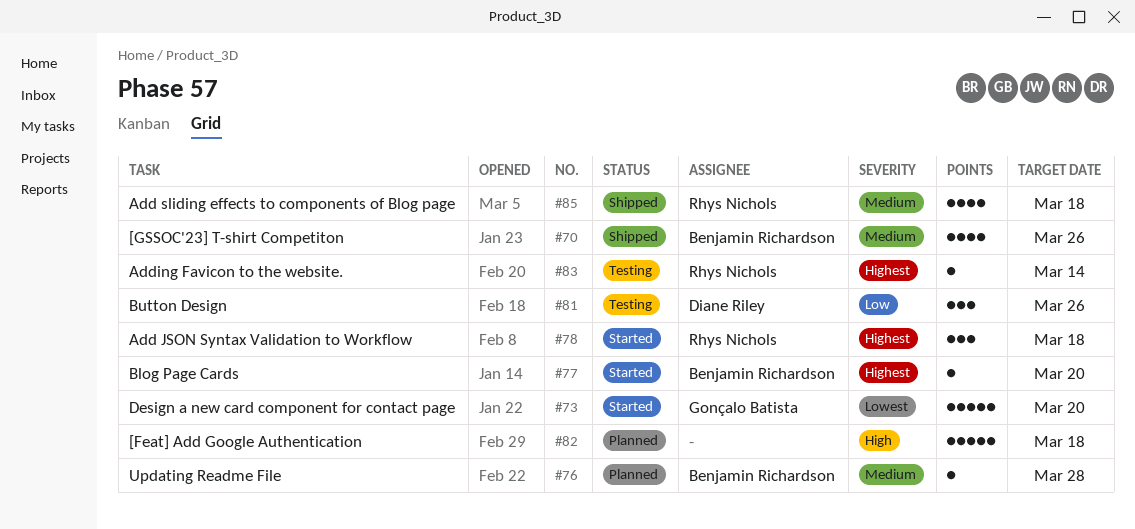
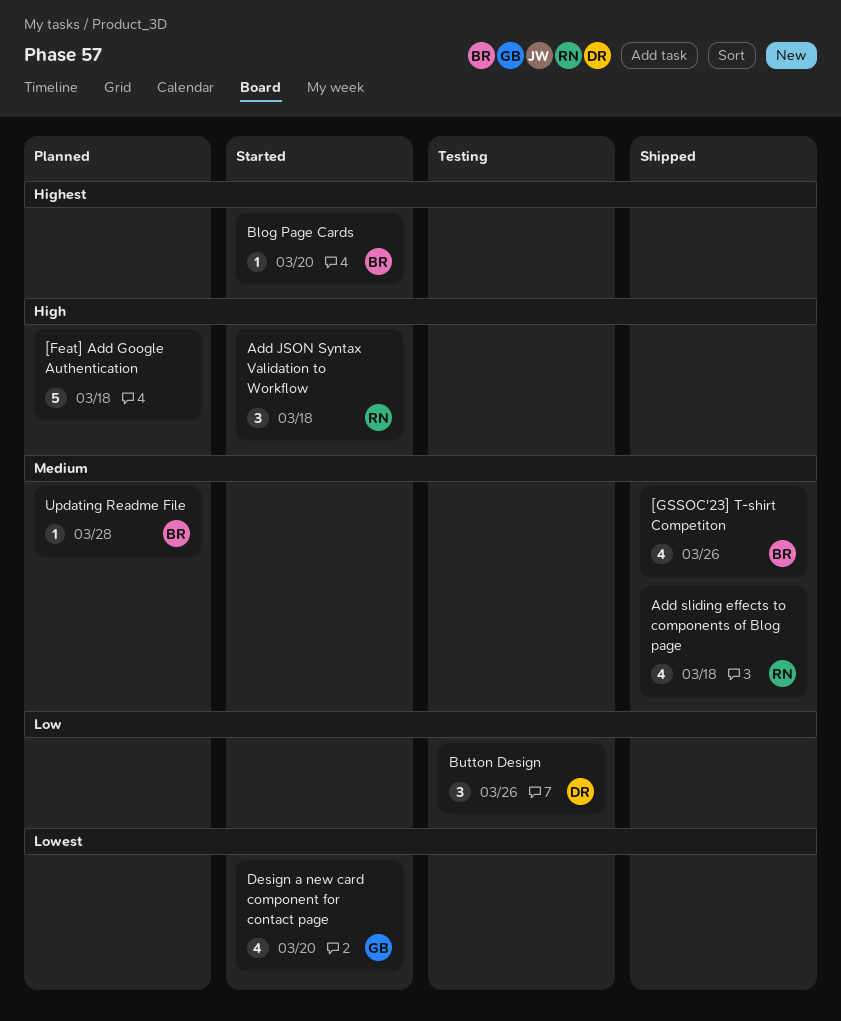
Add JSON Syntax Validation to Workflow, priority: Highest -> High
Adding Favicon to the website.: present -> none
Design a new card component for contact page, estimate: 5 -> 4

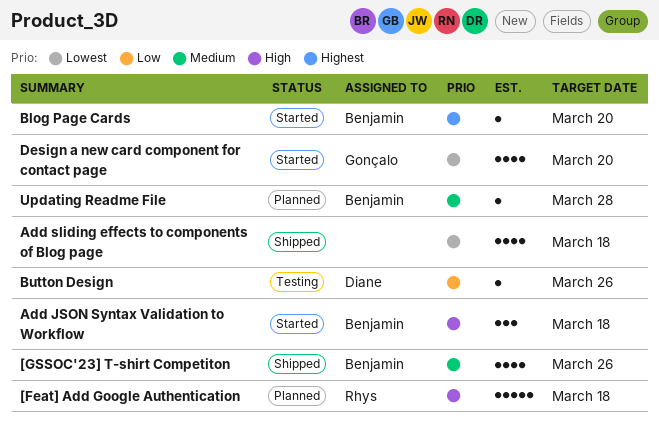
[Feat] Add Google Authentication, owner: none -> Rhys
Add JSON Syntax Validation to Workflow, owner: Rhys -> Benjamin
Add sliding effects to components of Blog page, owner: Rhys -> none
Add sliding effects to components of Blog page, priority: Medium -> Lowest
Button Design, estimate: 3 -> 1

